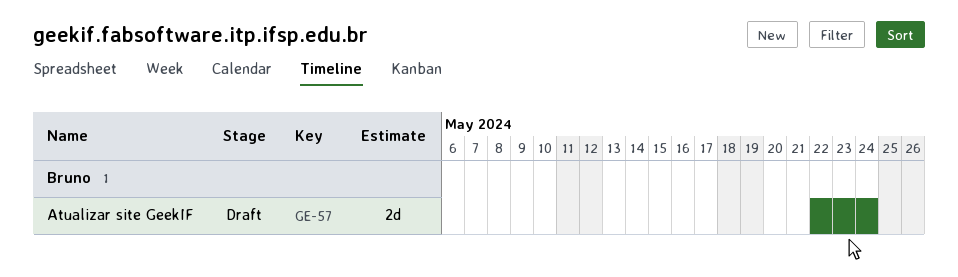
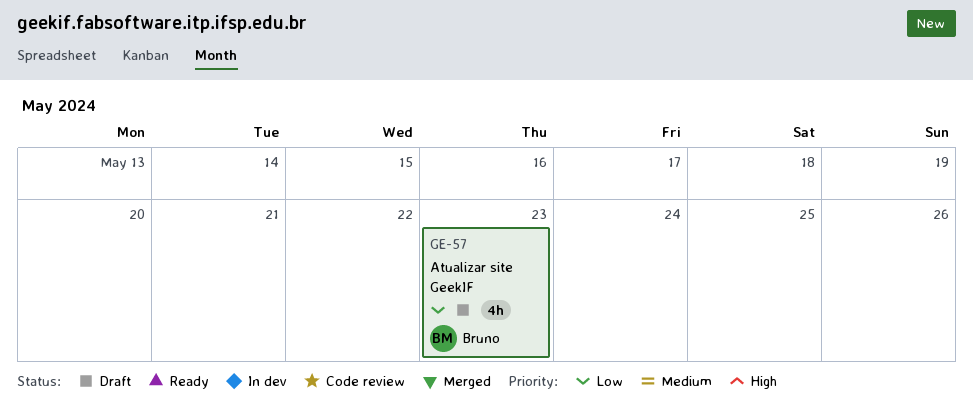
GE-57, estimate: 2d -> 4h
GE-57, due: May 24 -> May 23

